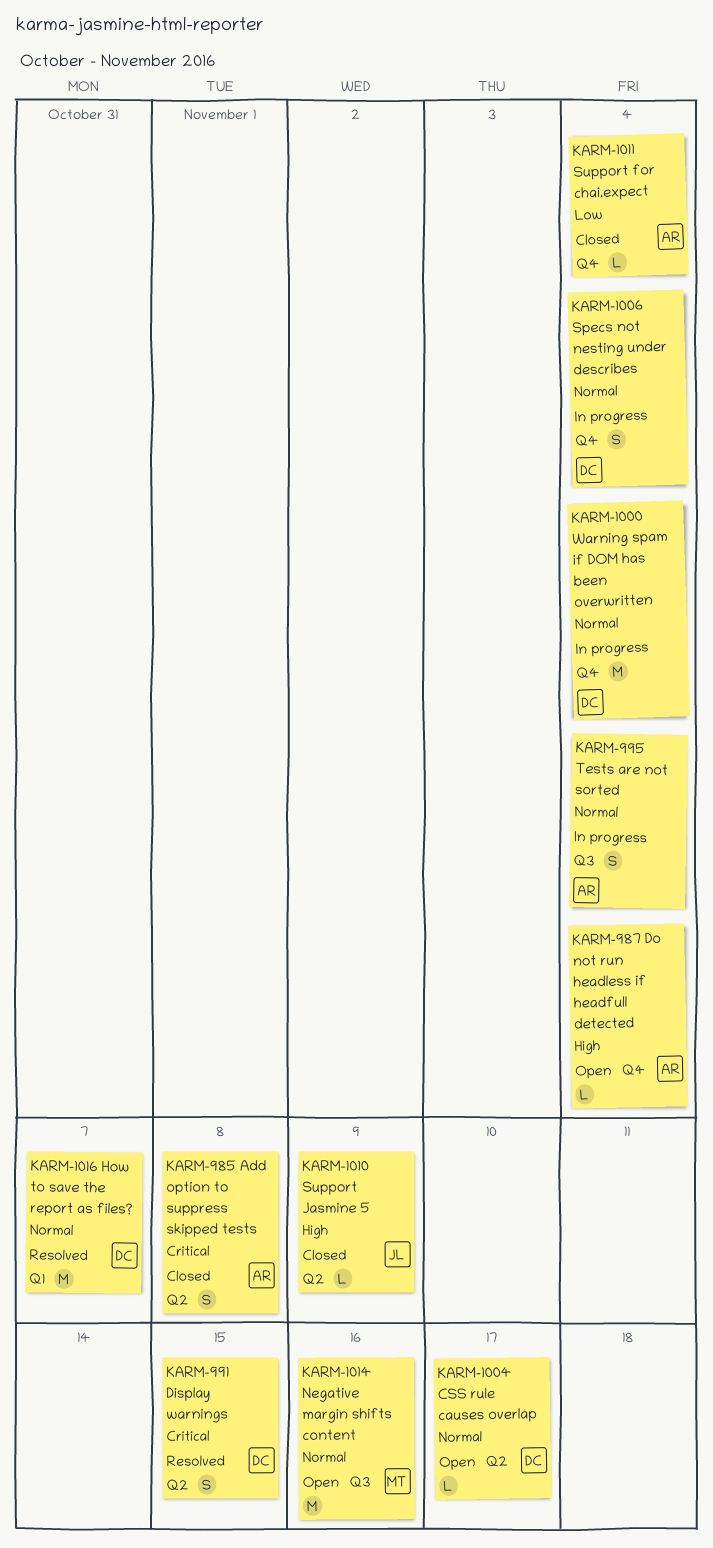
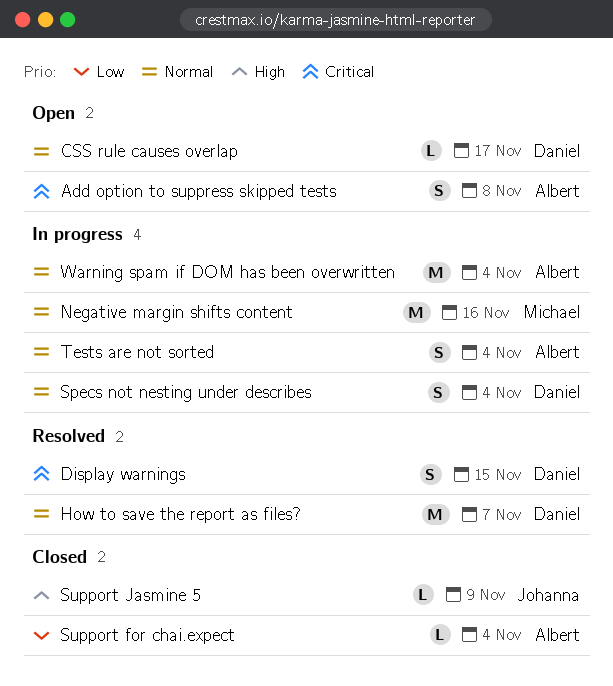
Add option to suppress skipped tests, status: Closed -> Open
Do not run headless if headfull detected: present -> none
Negative margin shifts content, status: Open -> In progress
Warning spam if DOM has been overwritten, owner: Daniel -> Albert

